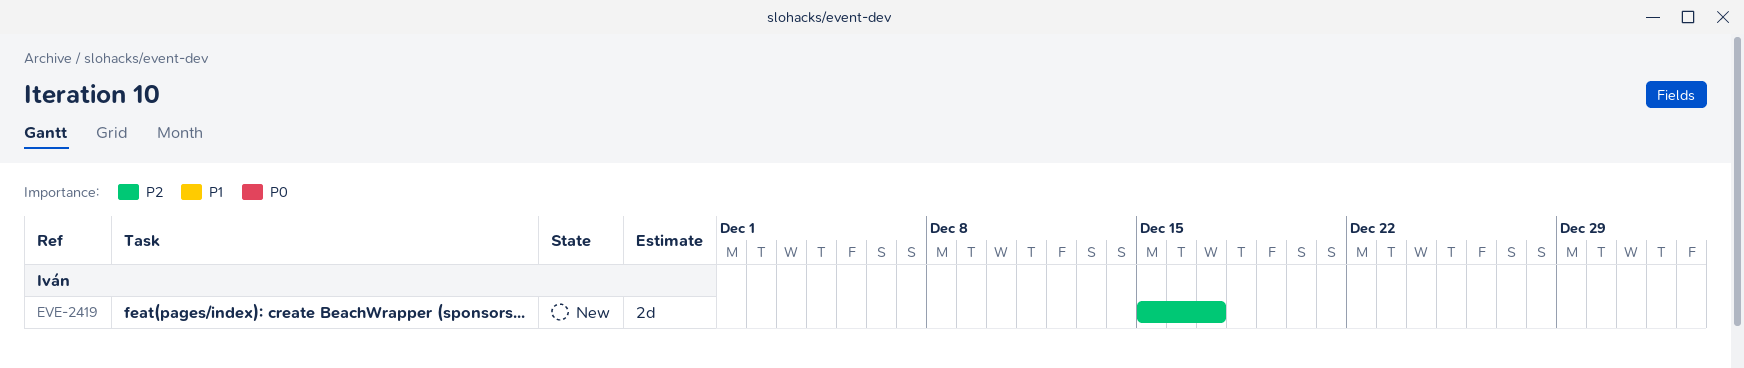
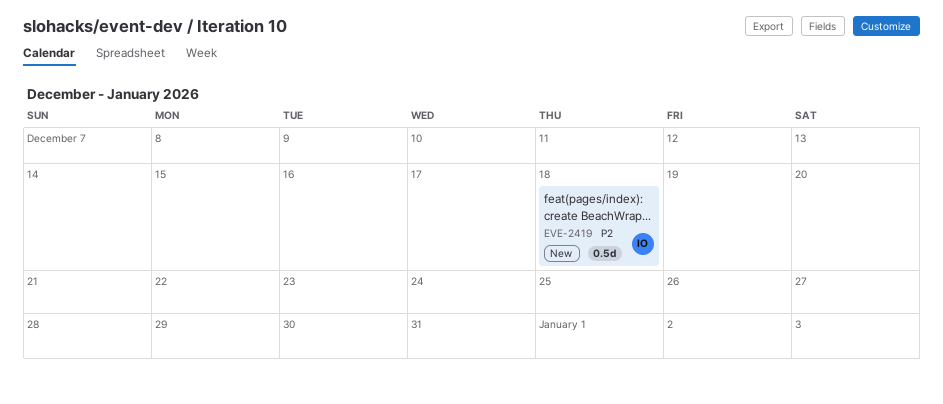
EVE-2419, estimate: 2d -> 0.5d
EVE-2419, due: Dec 17 -> Dec 18

